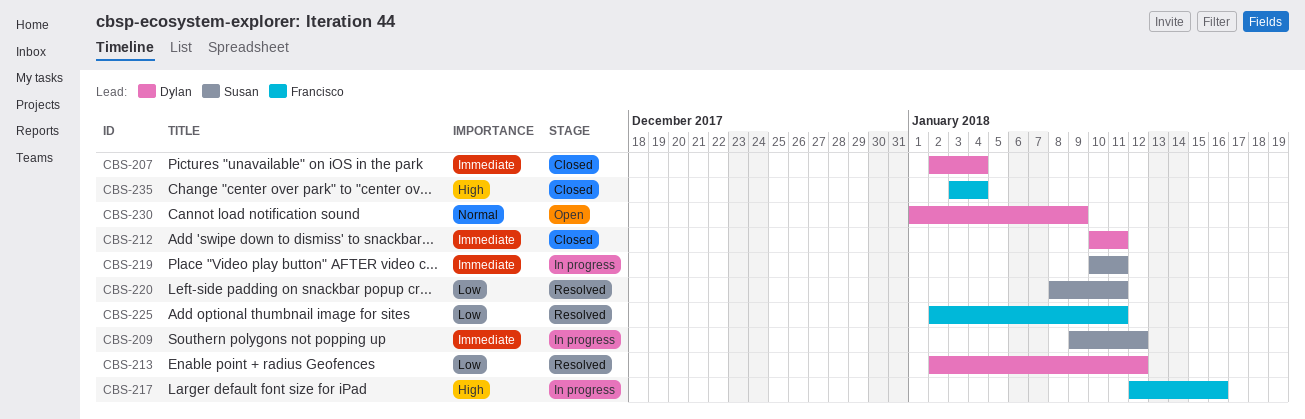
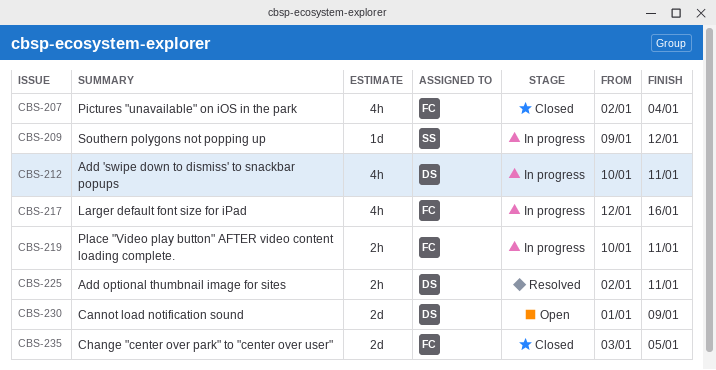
CBS-207, owner: Dylan -> Francisco
CBS-212, status: Closed -> In progress
CBS-213: present -> none
CBS-219, owner: Susan -> Francisco
CBS-220: present -> none
CBS-225, owner: Francisco -> Dylan
CBS-235, due: Jan 4 -> Jan 5

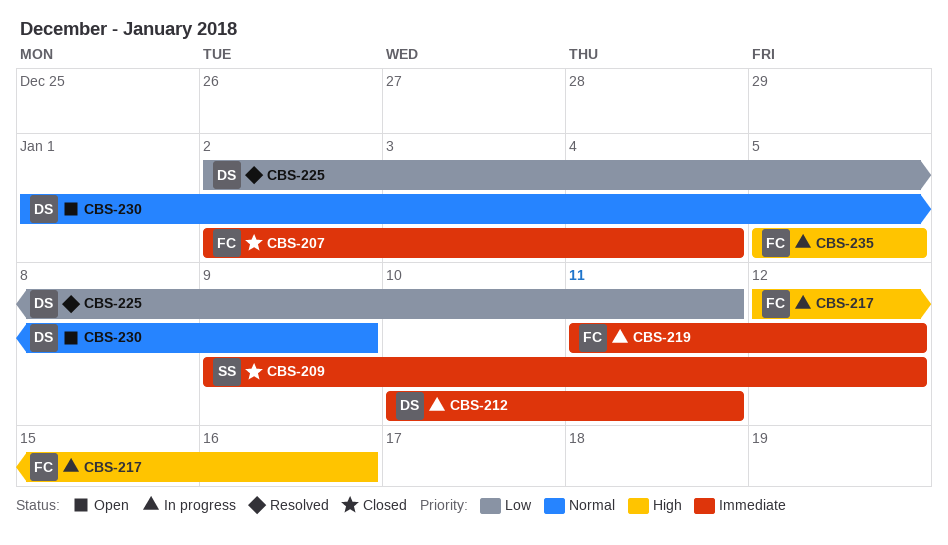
CBS-209, status: In progress -> Closed
CBS-219, start: Jan 10 -> Jan 11
CBS-219, due: Jan 11 -> Jan 12
CBS-235, status: Closed -> In progress
CBS-235, start: Jan 3 -> Jan 5

